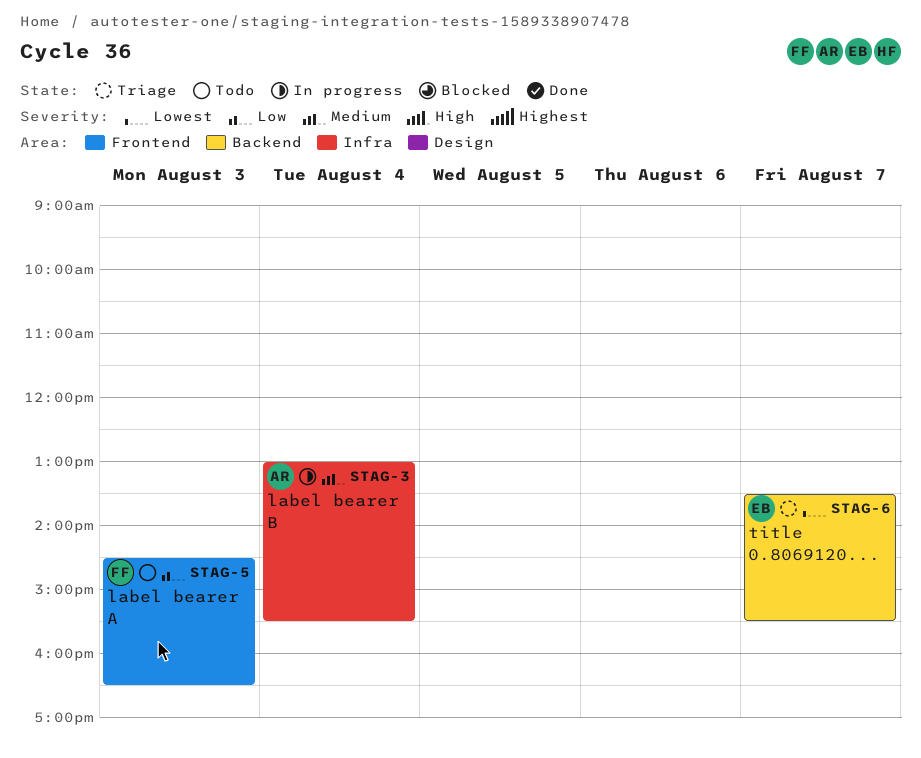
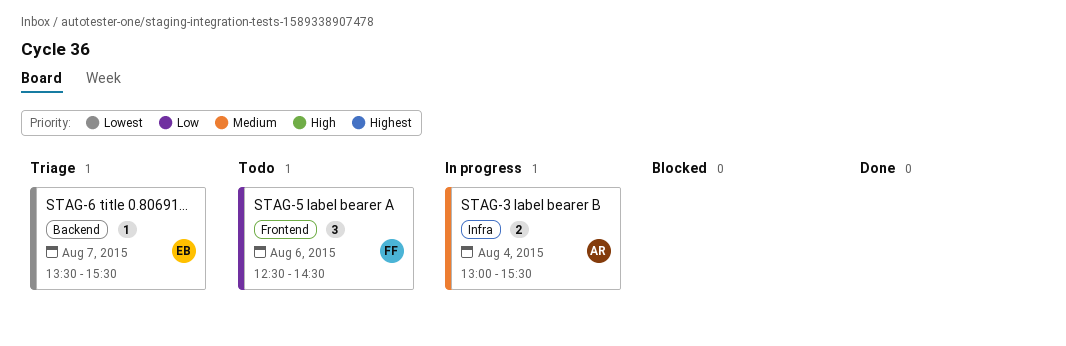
STAG-5, day: Aug 3 -> Aug 6
STAG-5, begins: 14:30 -> 12:30
STAG-5, ends: 16:30 -> 14:30

